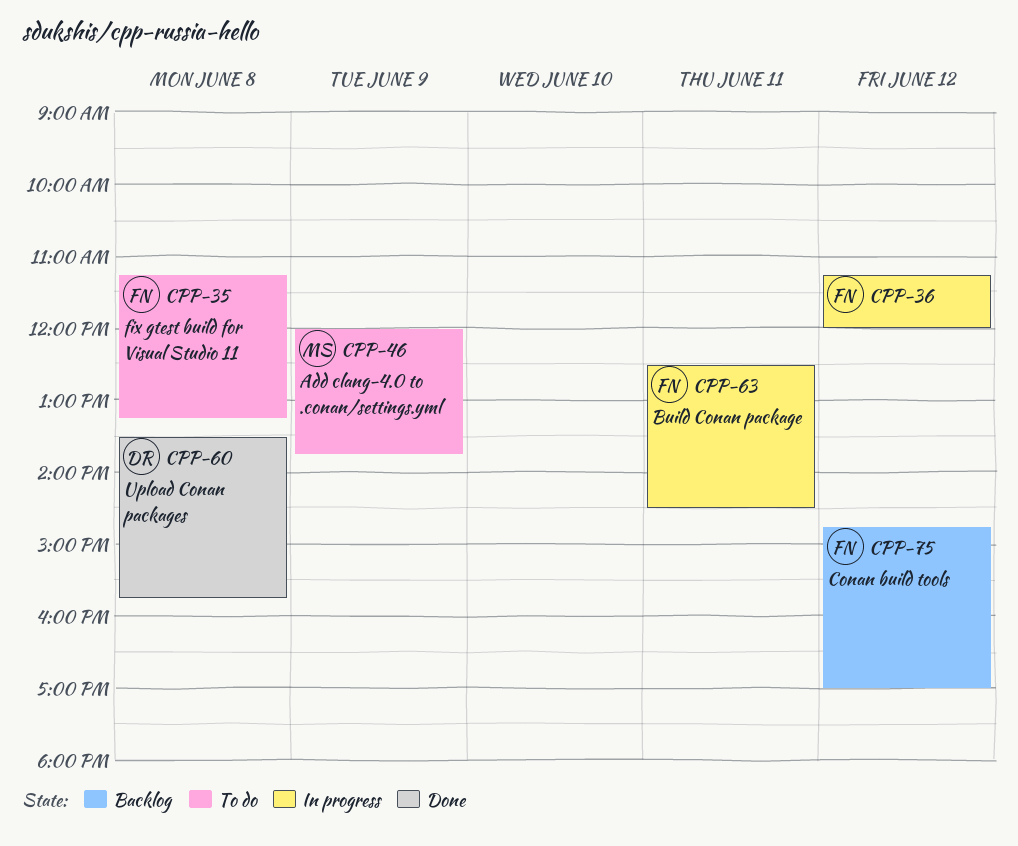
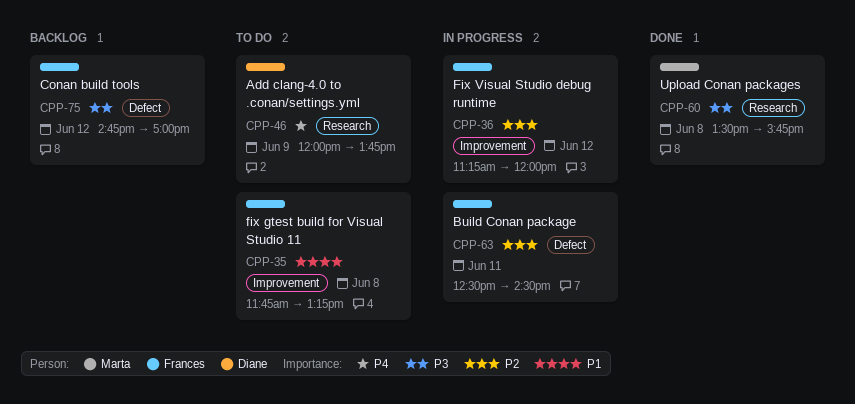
CPP-35, begins: 11:15 -> 11:45
CPP-46, owner: Marta -> Diane
CPP-60, owner: Diane -> Marta

